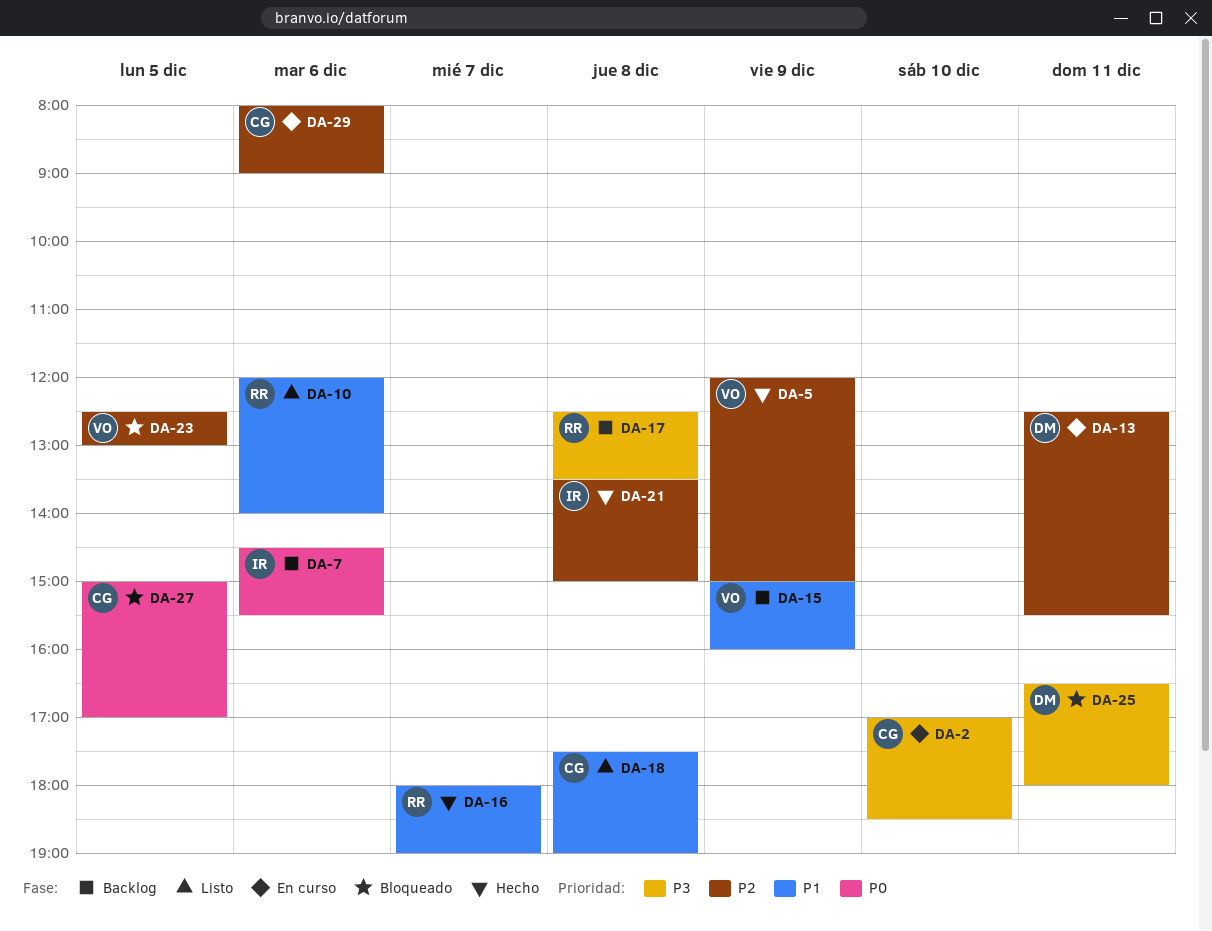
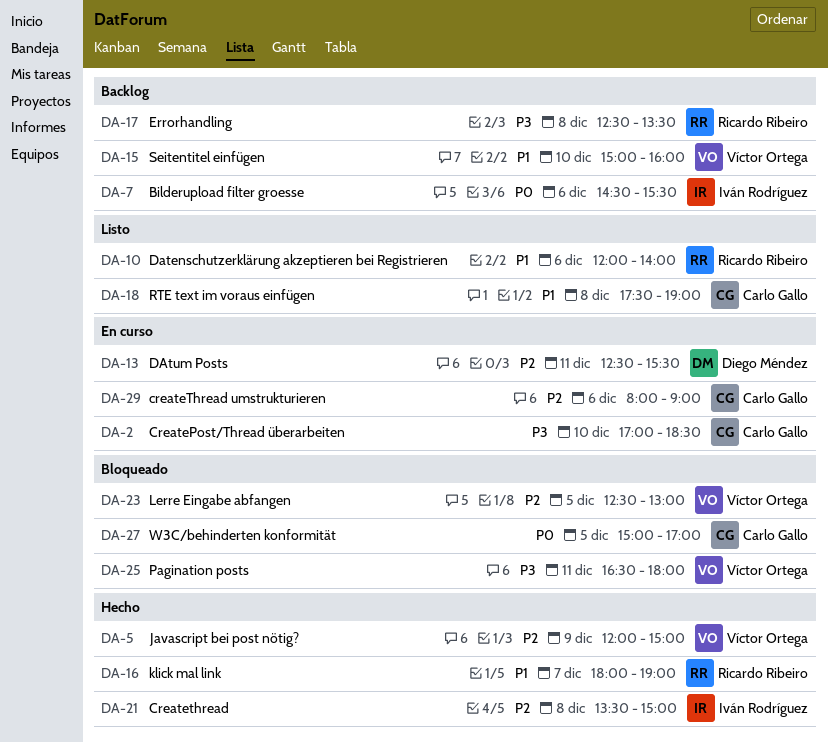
DA-15, day: Dec 9 -> Dec 10
DA-25, owner: Diego Méndez -> Víctor Ortega

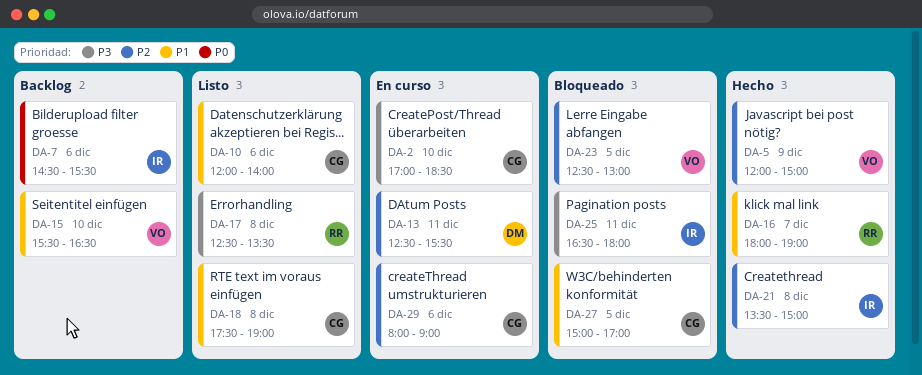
DA-10, owner: Ricardo Ribeiro -> Carlo Gallo
DA-15, begins: 15:00 -> 15:30
DA-15, ends: 16:00 -> 16:30
DA-17, status: Backlog -> Listo
DA-25, owner: Víctor Ortega -> Iván Rodríguez
DA-27, priority: P0 -> P1

